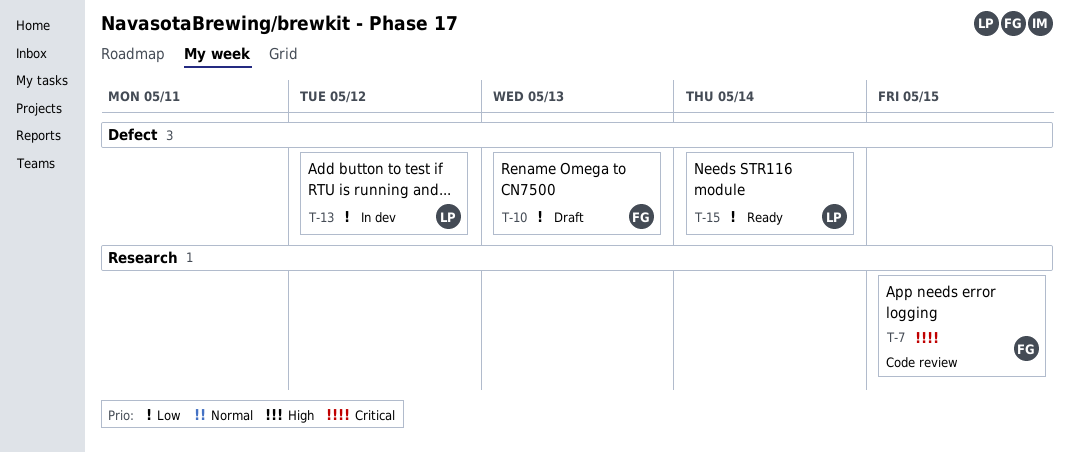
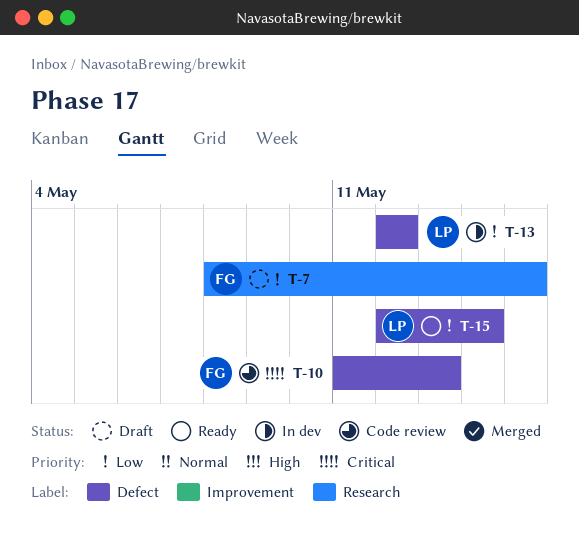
T-7, status: Code review -> Draft
T-7, priority: Critical -> Low
T-10, status: Draft -> Code review
T-10, priority: Low -> Critical

